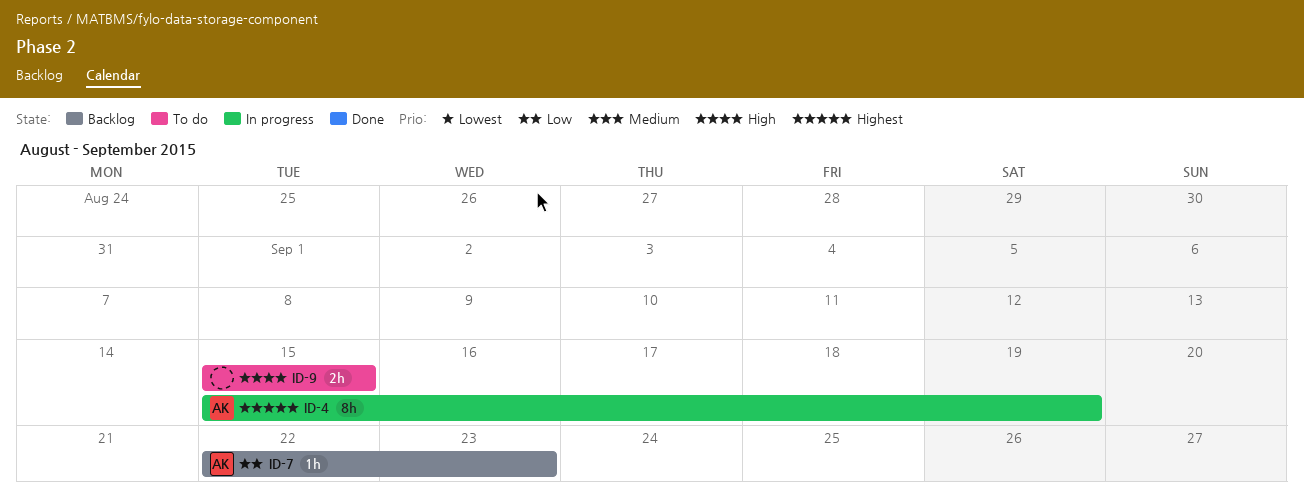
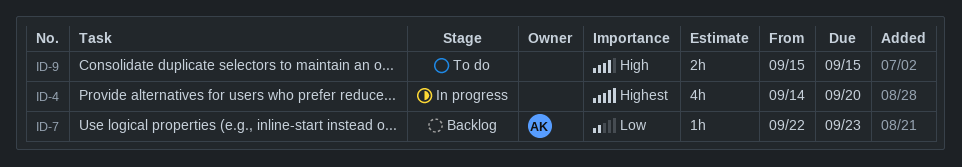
ID-4, owner: AK -> none
ID-4, estimate: 8h -> 4h
ID-4, start: Sep 15 -> Sep 14
ID-4, due: Sep 19 -> Sep 20

